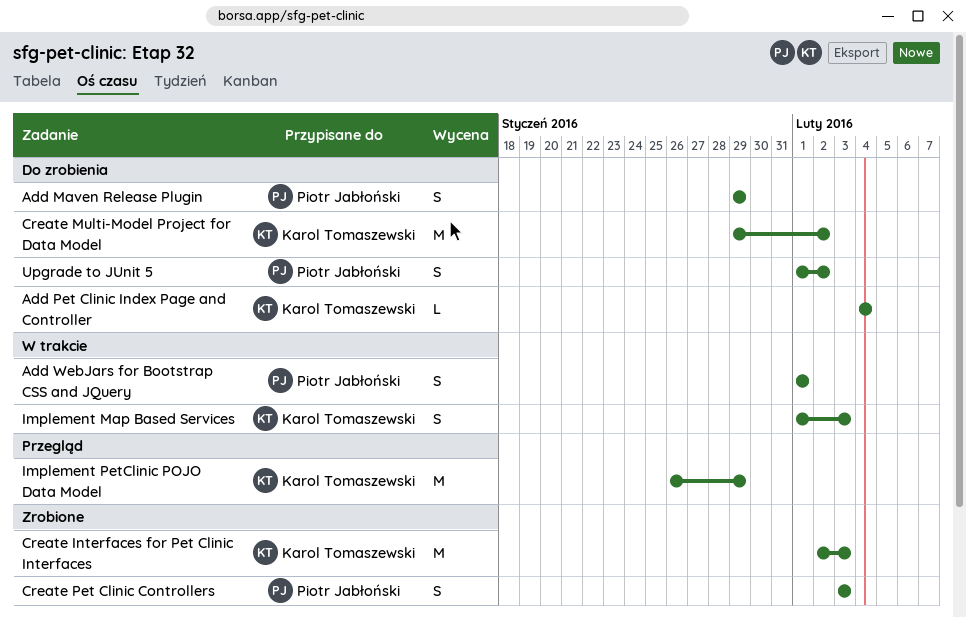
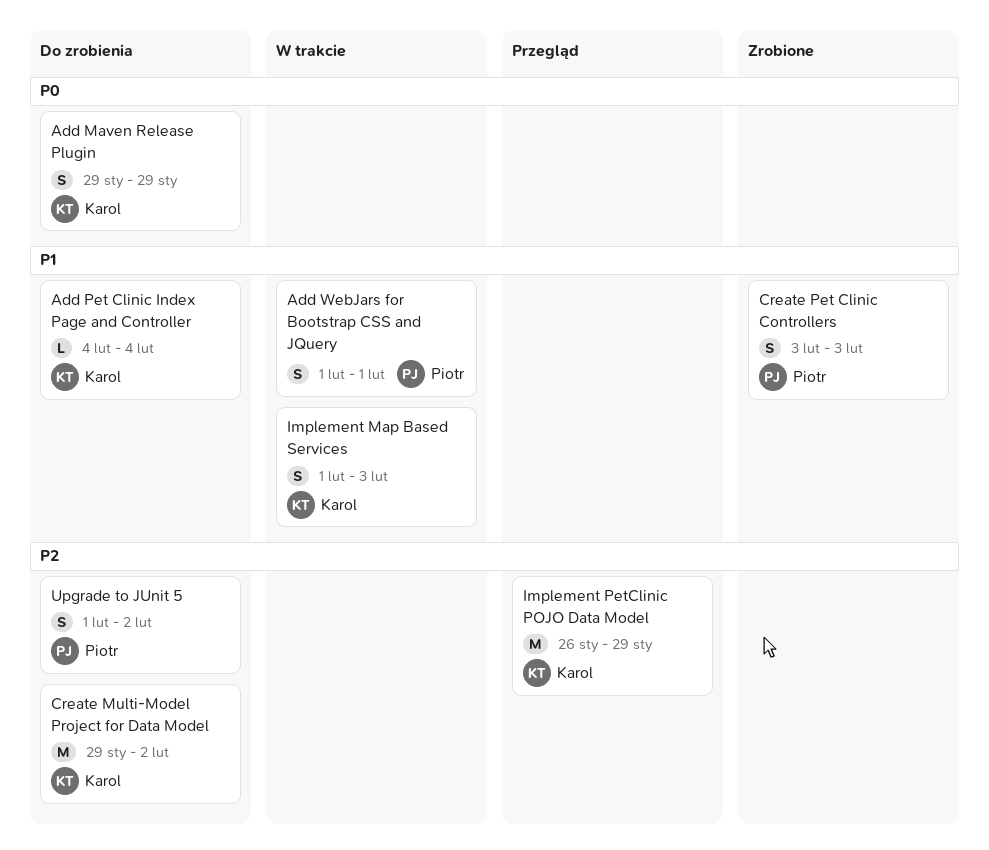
Add Maven Release Plugin, owner: Piotr Jabłoński -> Karol Tomaszewski
Create Interfaces for Pet Clinic Interfaces: present -> none

